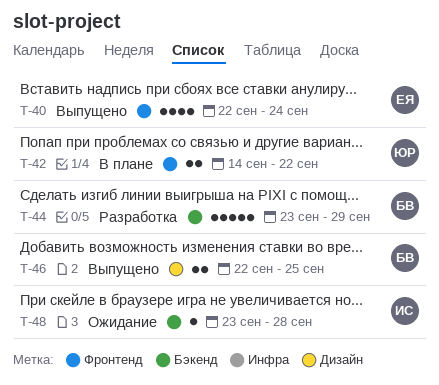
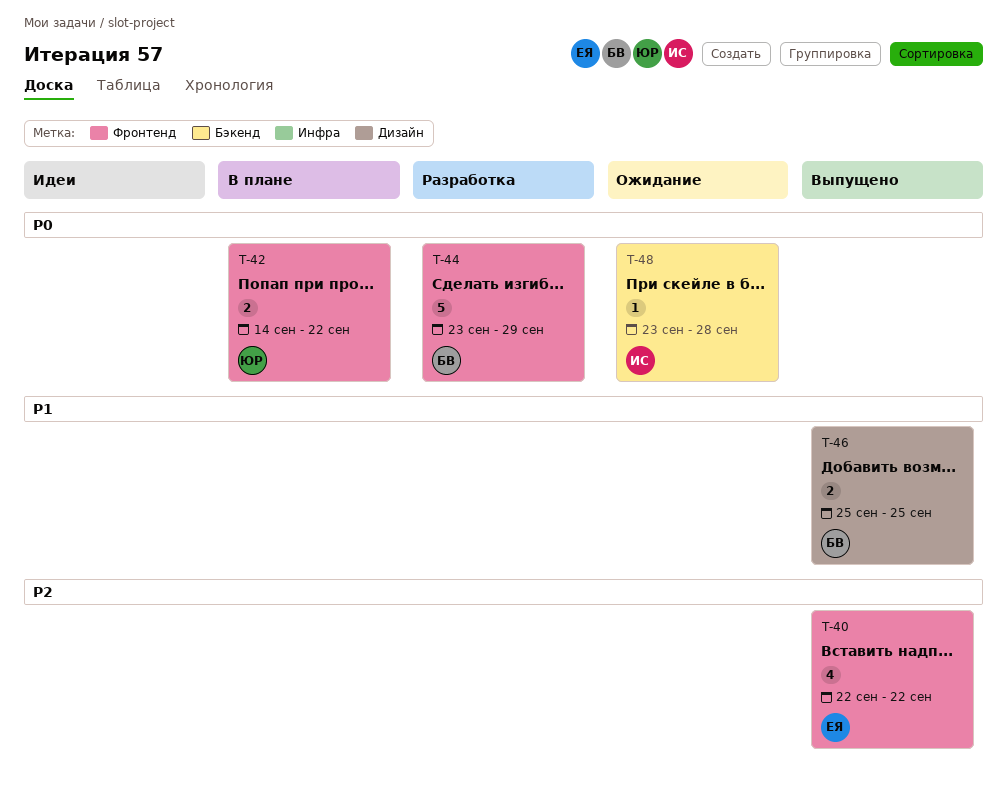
T-40, due: Sep 24 -> Sep 22
T-44, label: Бэкенд -> Фронтенд
T-46, start: Sep 22 -> Sep 25

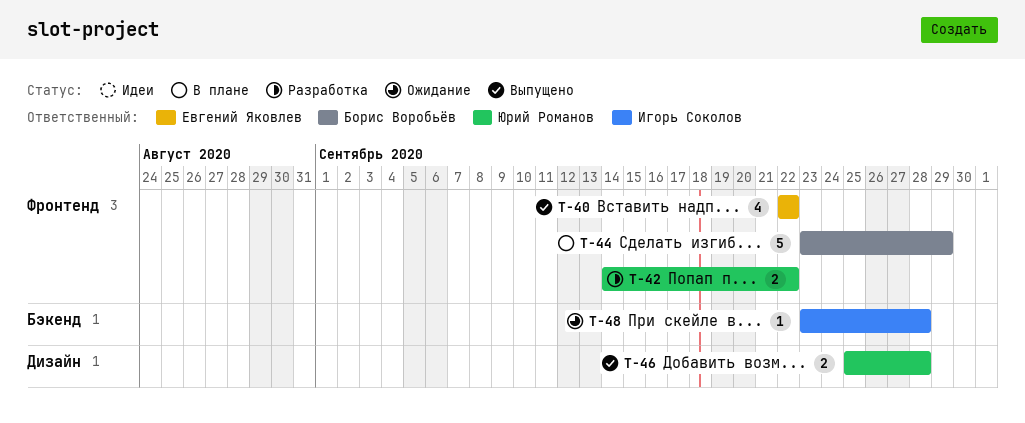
T-42, status: В плане -> Разработка
T-44, status: Разработка -> В плане
T-46, owner: Борис Воробьёв -> Юрий Романов
T-46, due: Sep 25 -> Sep 28

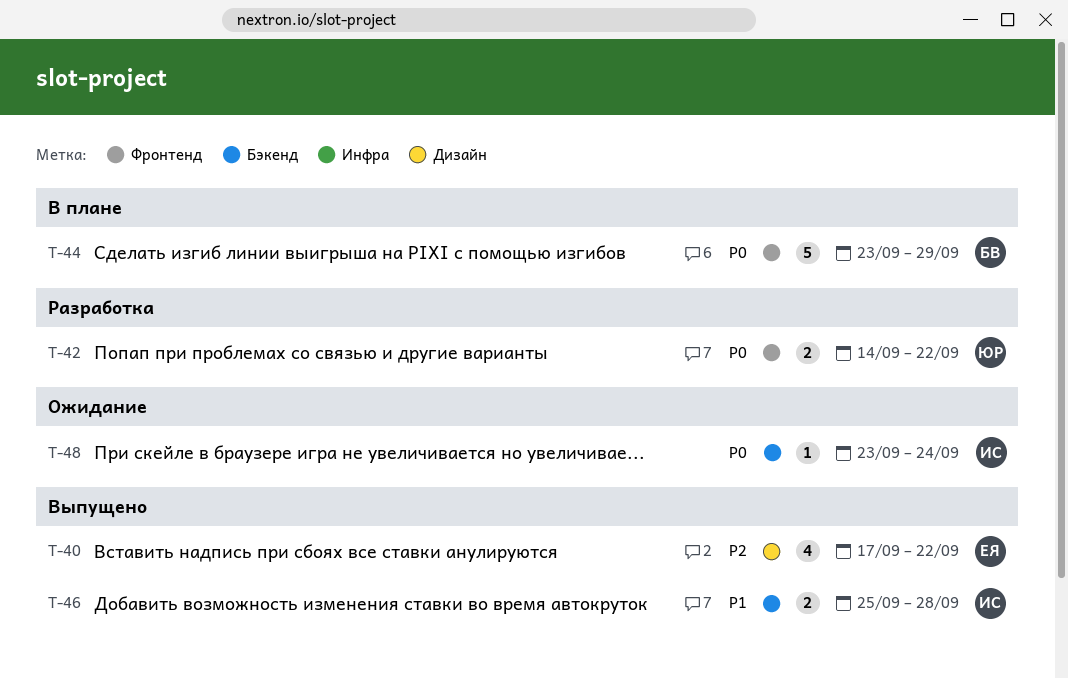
T-40, label: Фронтенд -> Дизайн
T-40, start: Sep 22 -> Sep 17
T-46, owner: Юрий Романов -> Игорь Соколов
T-46, label: Дизайн -> Бэкенд
T-48, due: Sep 28 -> Sep 24

